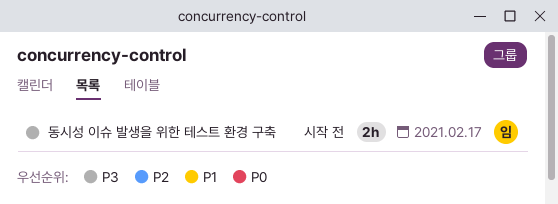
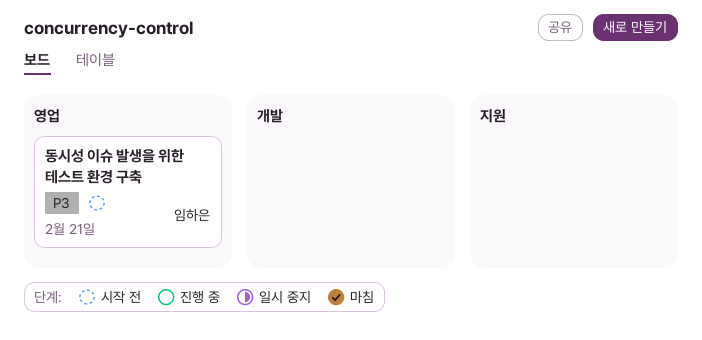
동시성 이슈 발생을 위한 테스트 환경 구축, due: Feb 17 -> Feb 21

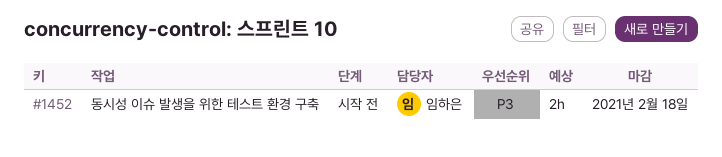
동시성 이슈 발생을 위한 테스트 환경 구축, due: Feb 21 -> Feb 18

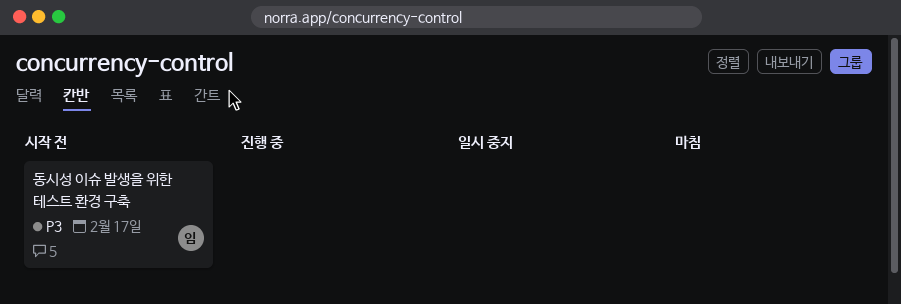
동시성 이슈 발생을 위한 테스트 환경 구축, due: Feb 18 -> Feb 17

